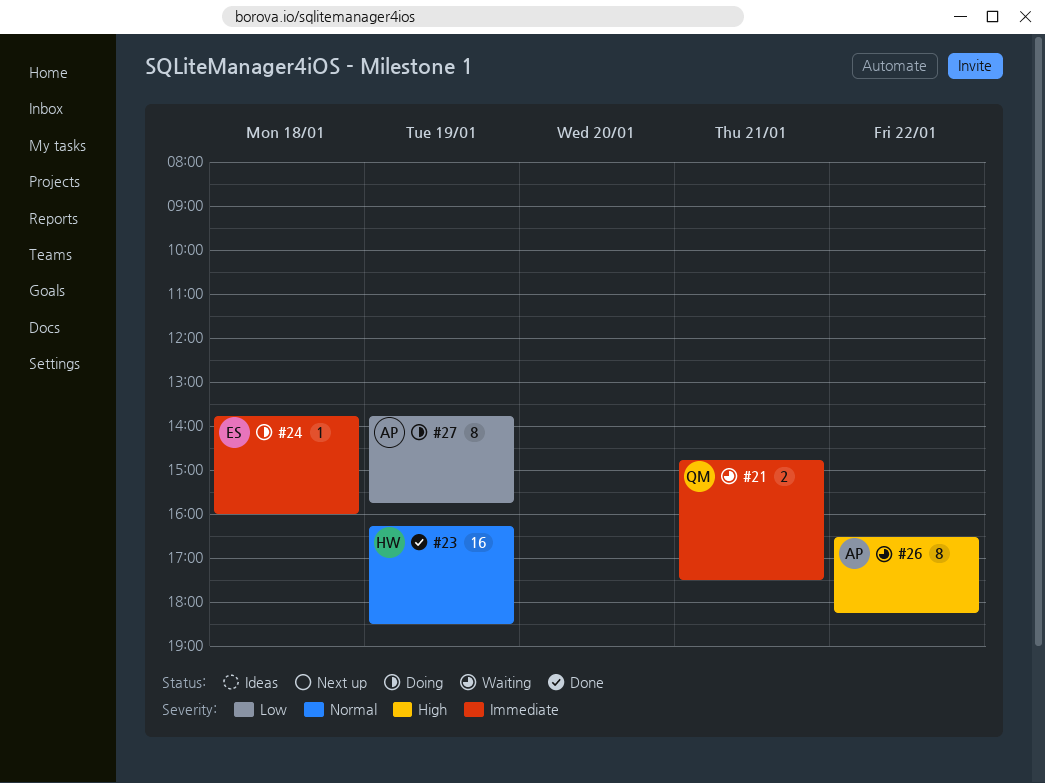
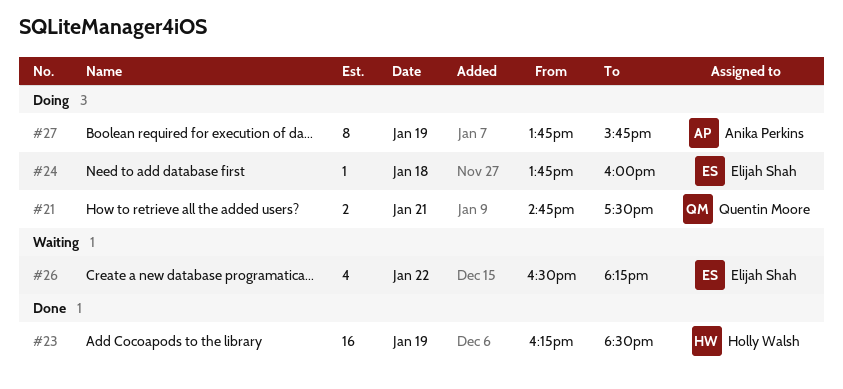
#21, status: Waiting -> Doing
#26, owner: Anika Perkins -> Elijah Shah
#26, estimate: 8 -> 4

